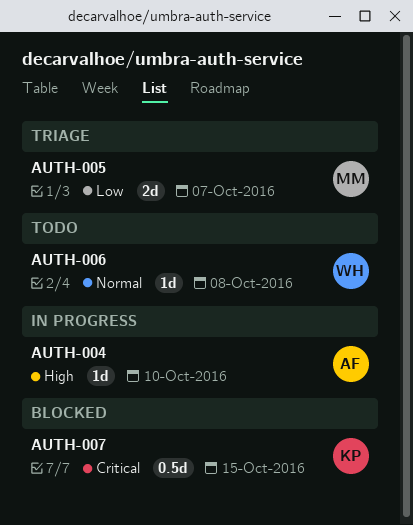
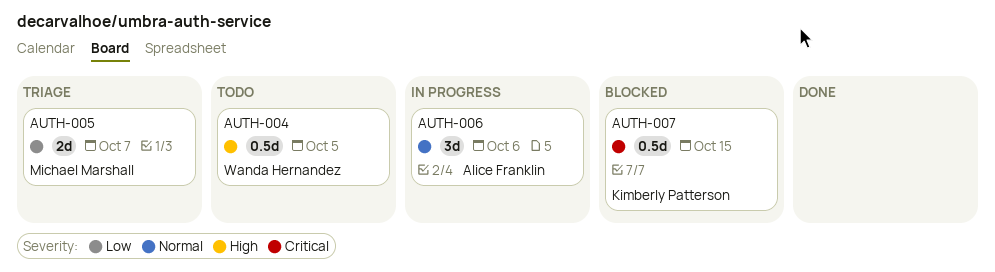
AUTH-004, status: In progress -> Todo
AUTH-004, owner: Alice Franklin -> Wanda Hernandez
AUTH-004, estimate: 1d -> 0.5d
AUTH-004, due: Oct 10 -> Oct 5
AUTH-006, status: Todo -> In progress
AUTH-006, owner: Wanda Hernandez -> Alice Franklin
AUTH-006, estimate: 1d -> 3d
AUTH-006, due: Oct 8 -> Oct 6

